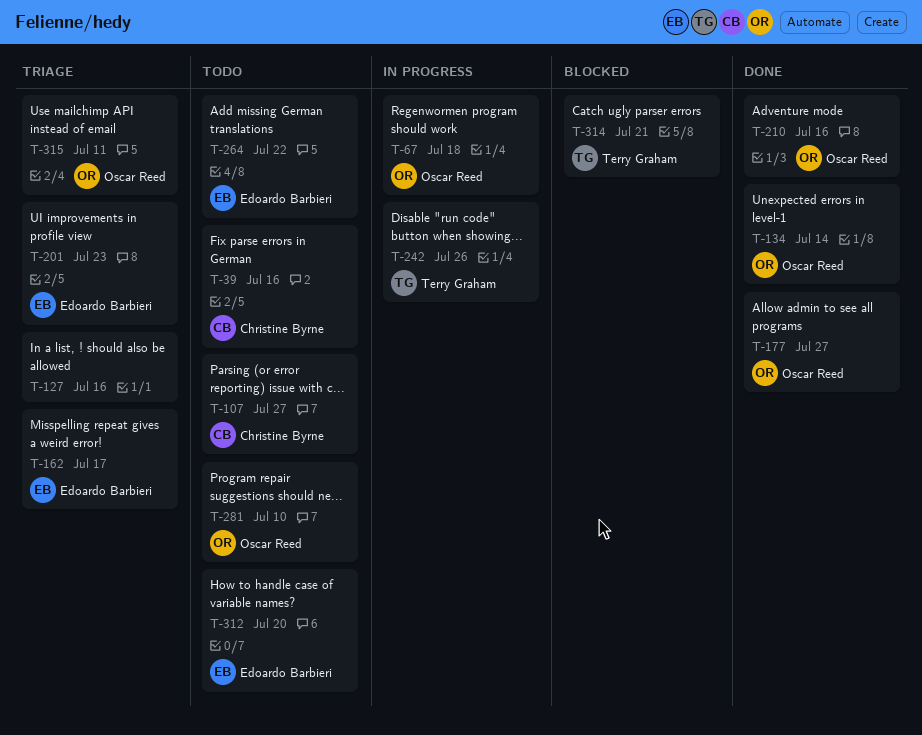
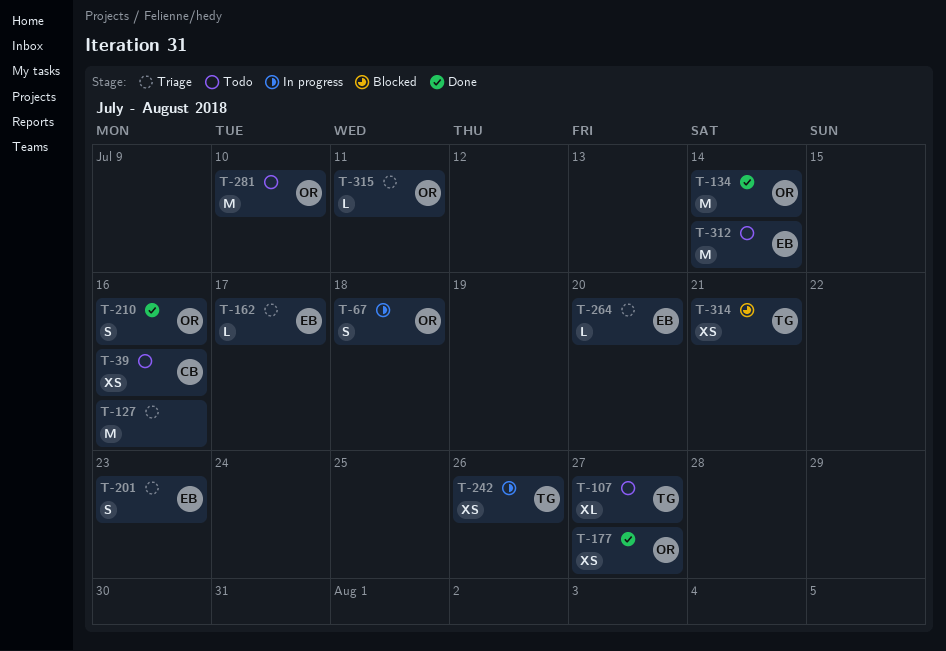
T-107, owner: Christine Byrne -> Terry Graham
T-264, status: Todo -> Triage
T-264, due: Jul 22 -> Jul 20
T-312, due: Jul 20 -> Jul 14

